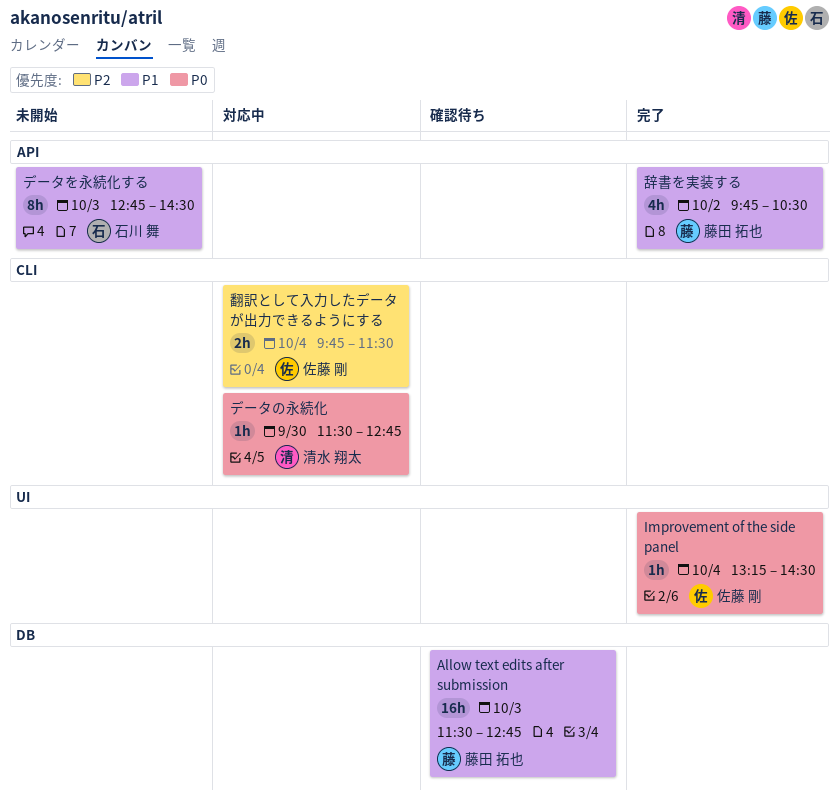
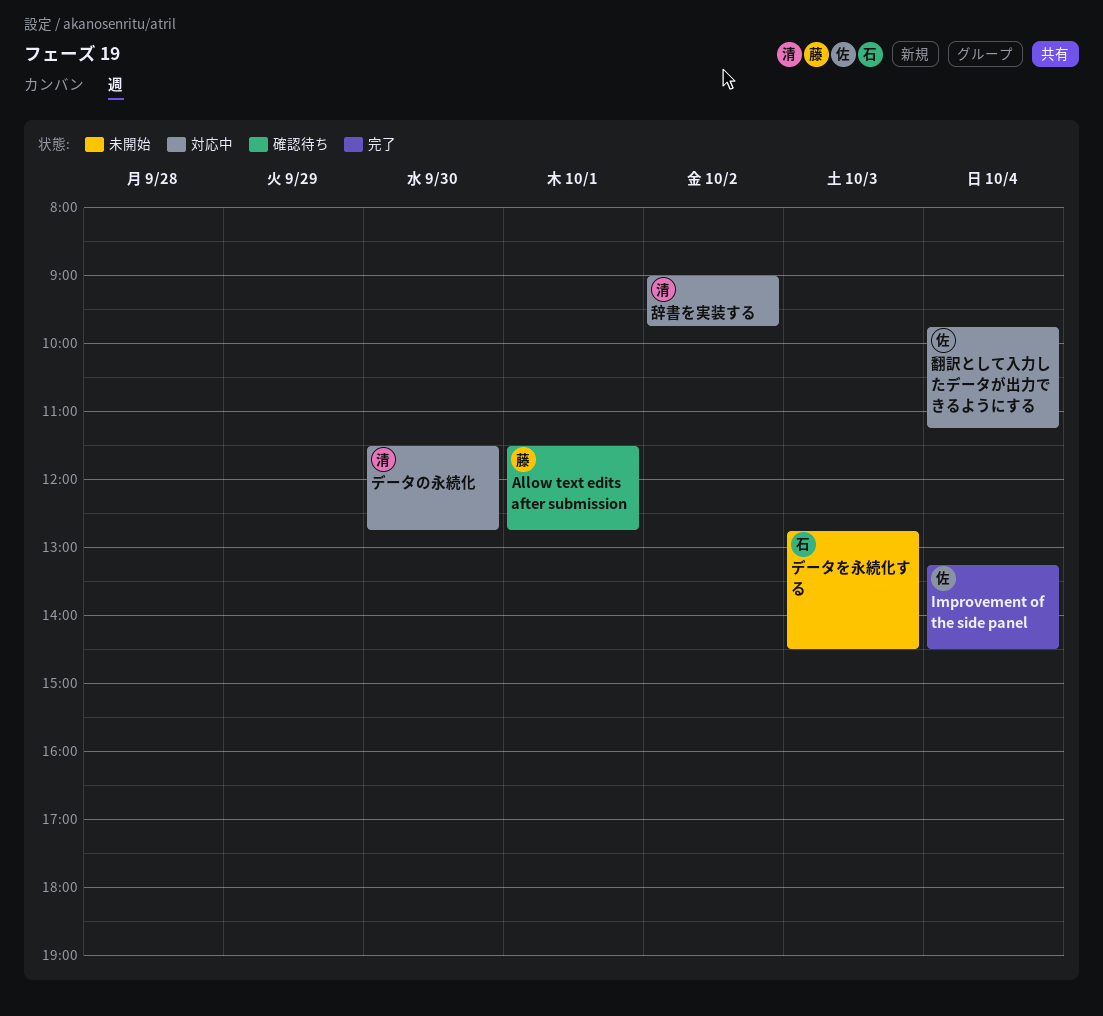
Allow text edits after submission, day: Oct 3 -> Oct 1
翻訳として入力したデータが出力できるようにする, ends: 11:30 -> 11:15
辞書を実装する, status: 完了 -> 対応中
辞書を実装する, owner: 藤田 拓也 -> 清水 翔太
辞書を実装する, begins: 09:45 -> 09:00
辞書を実装する, ends: 10:30 -> 09:45

